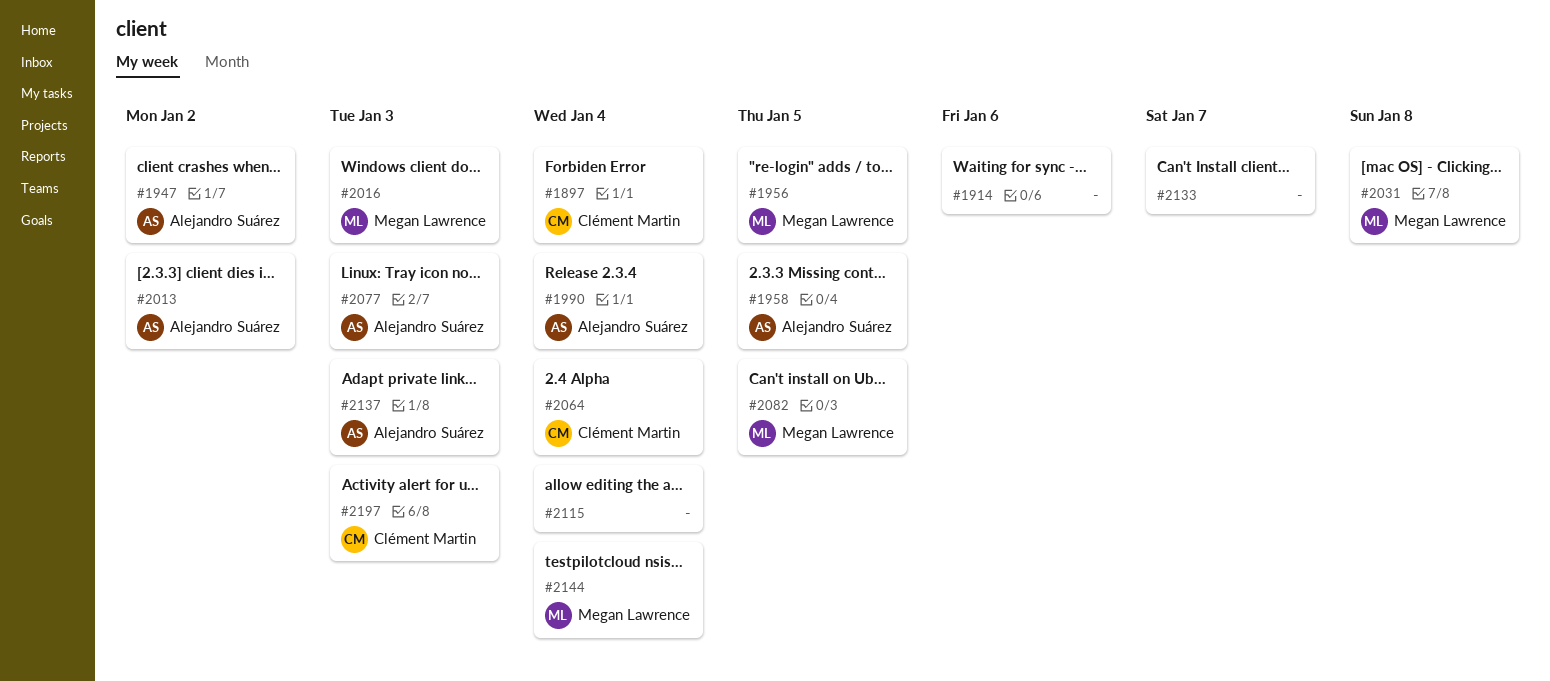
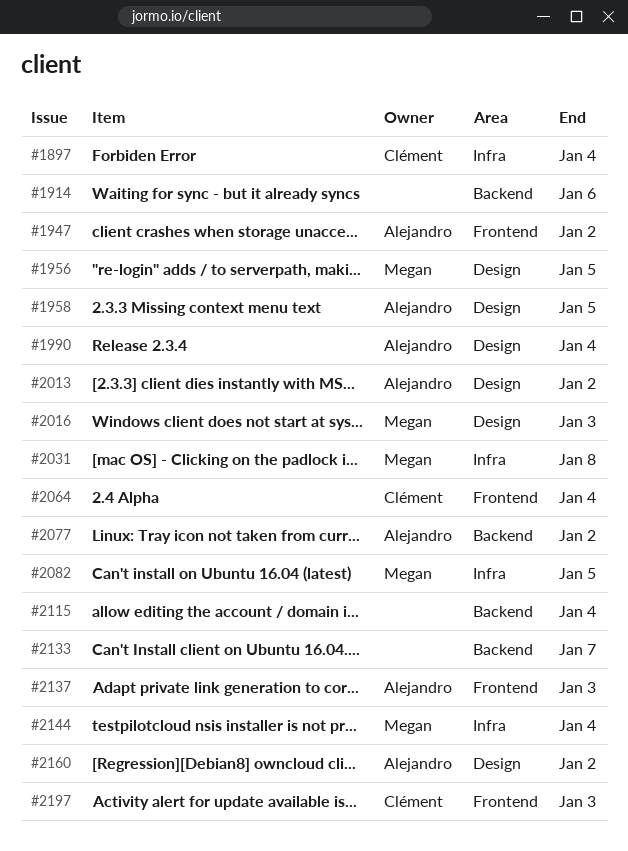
#2077, due: Jan 3 -> Jan 2
#2160: none -> present

